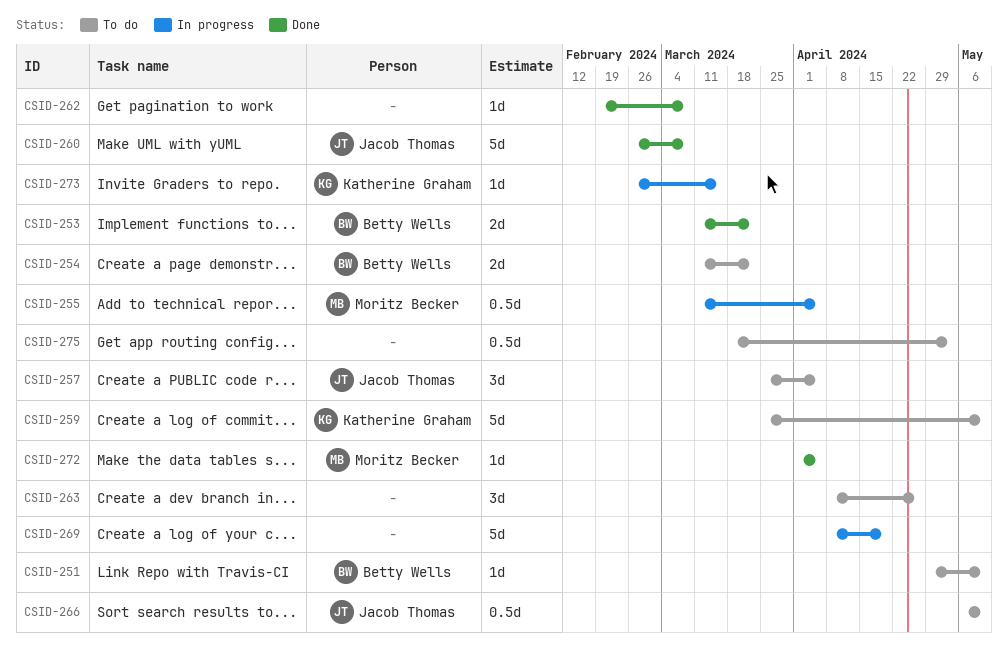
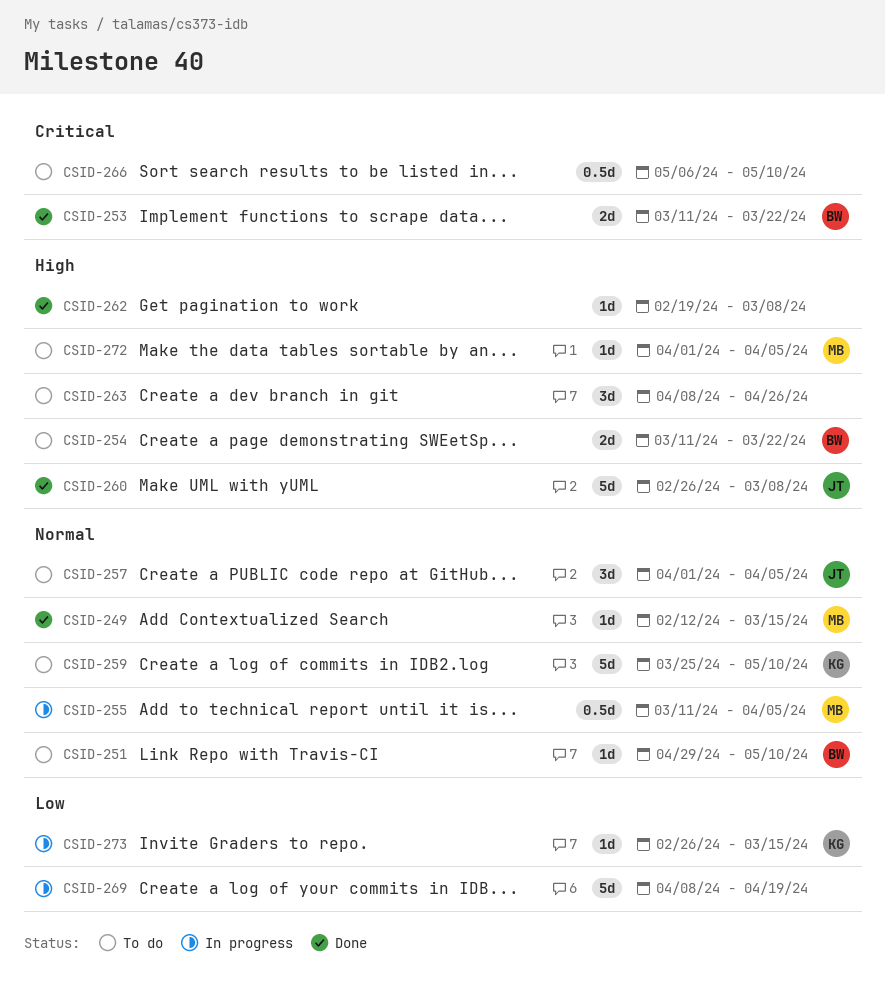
CSID-249: none -> present
CSID-257, start: Mar 25 -> Apr 1
CSID-266, owner: Jacob Thomas -> none
CSID-272, status: Done -> To do
CSID-275: present -> none

